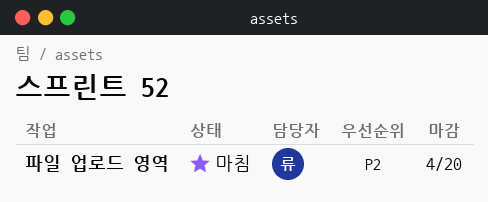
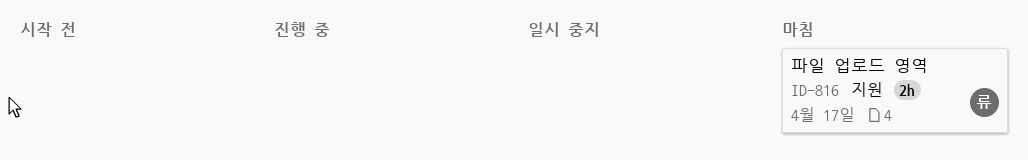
파일 업로드 영역, due: Apr 20 -> Apr 17

